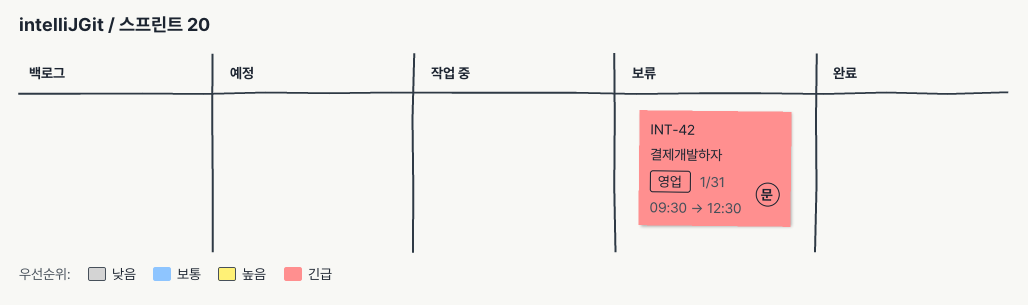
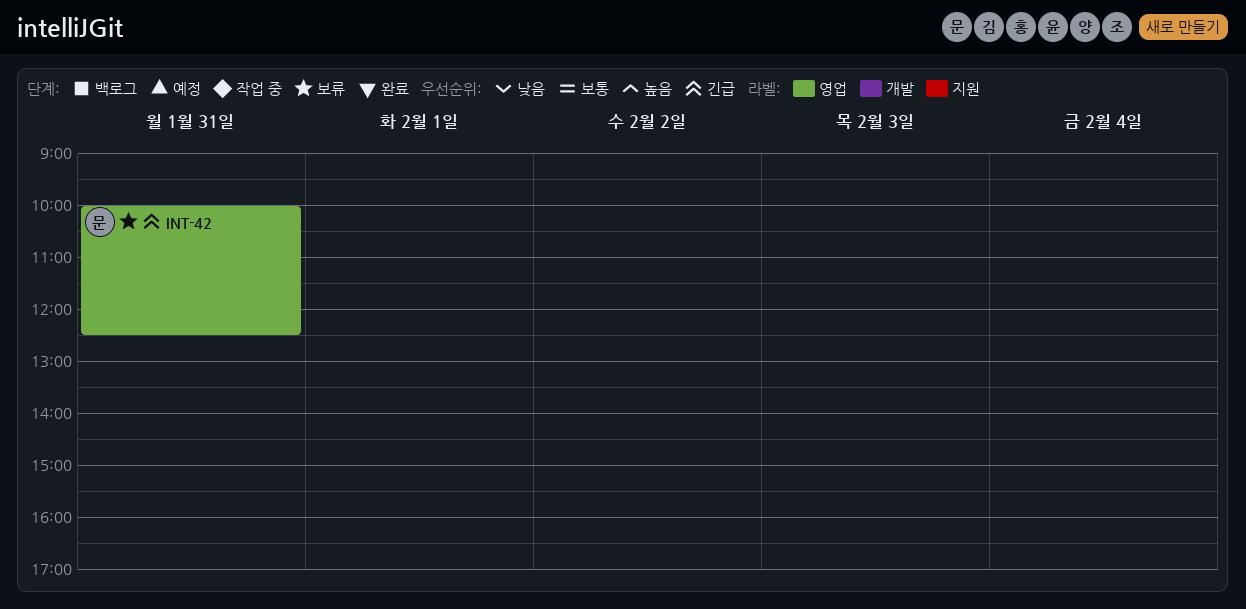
INT-42, begins: 09:30 -> 10:00

